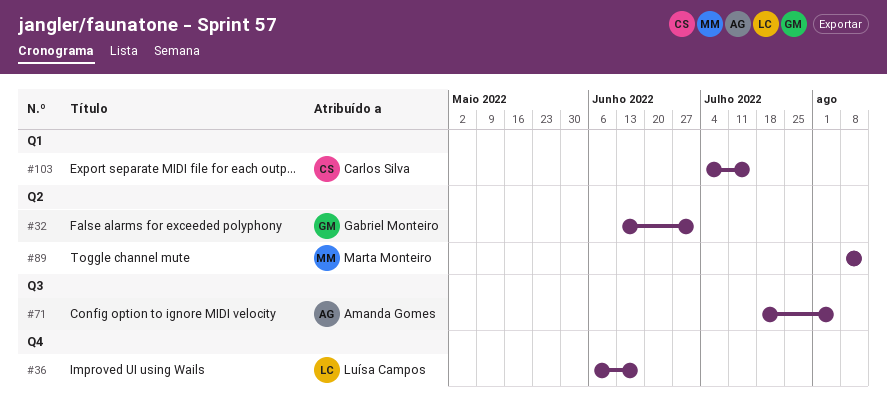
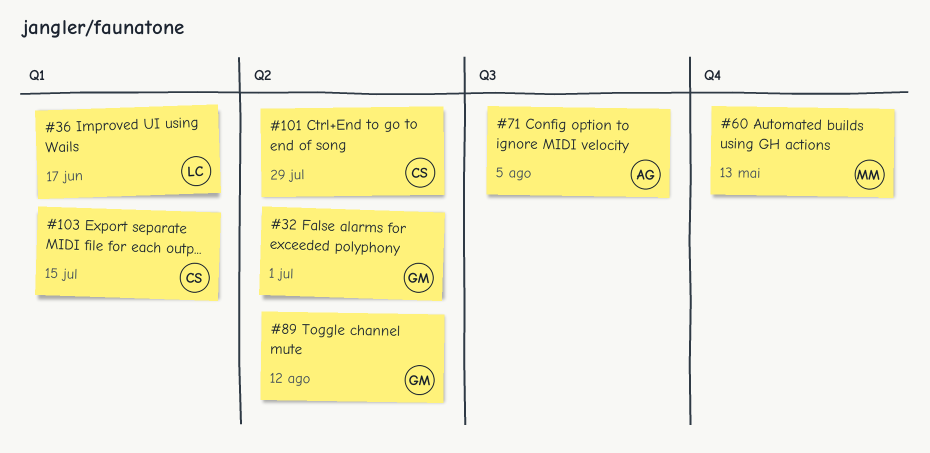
#36, label: Q4 -> Q1
#60: none -> present
#89, owner: Marta Monteiro -> Gabriel Monteiro
#101: none -> present

